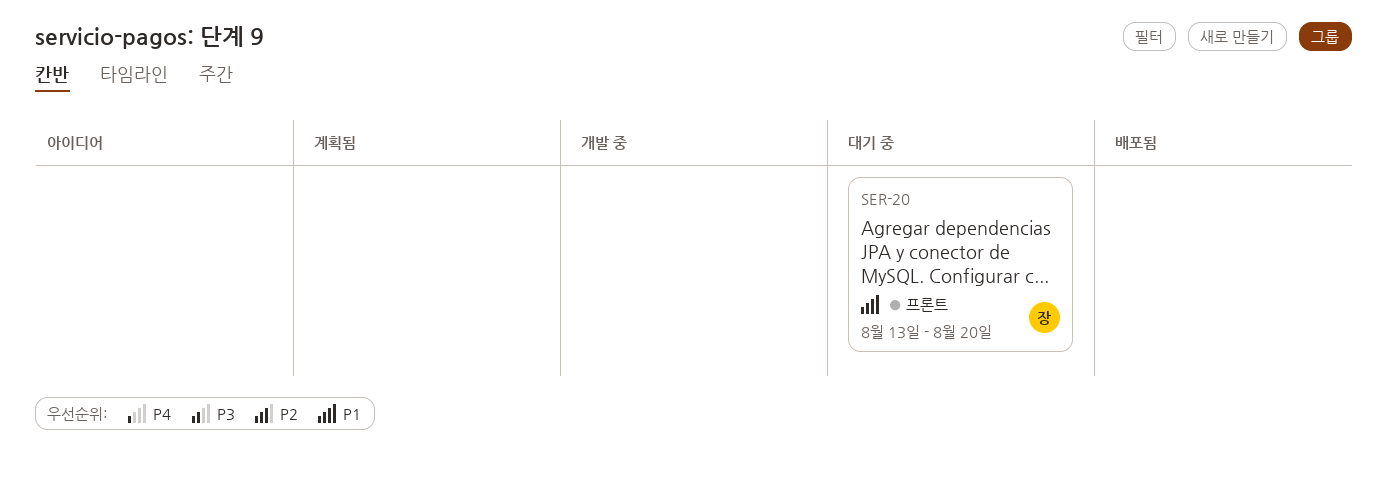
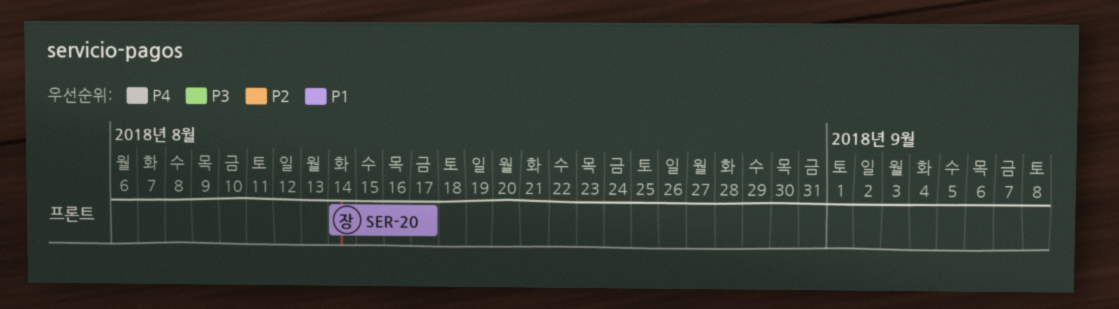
SER-20, start: Aug 13 -> Aug 14
SER-20, due: Aug 20 -> Aug 17

